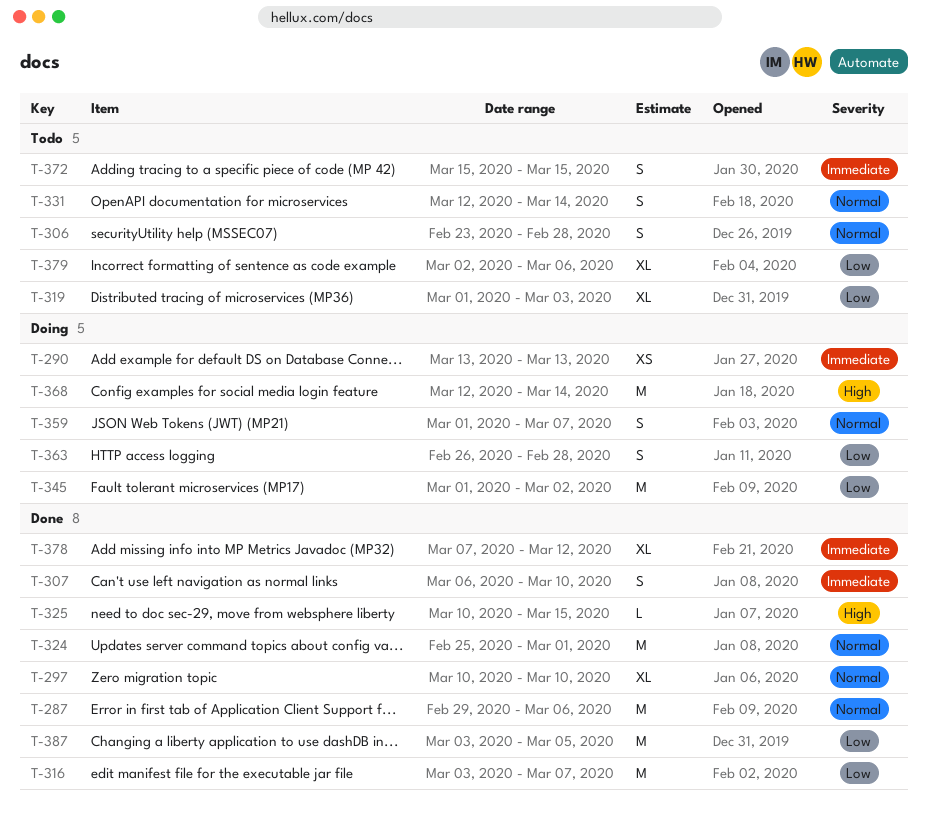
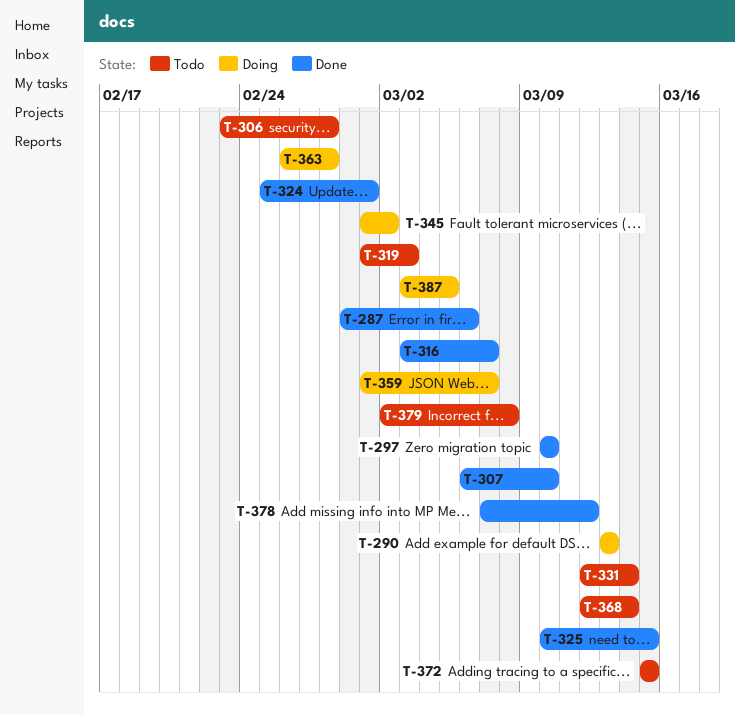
T-368, status: Doing -> Todo
T-379, due: Mar 6 -> Mar 8
T-387, status: Done -> Doing

